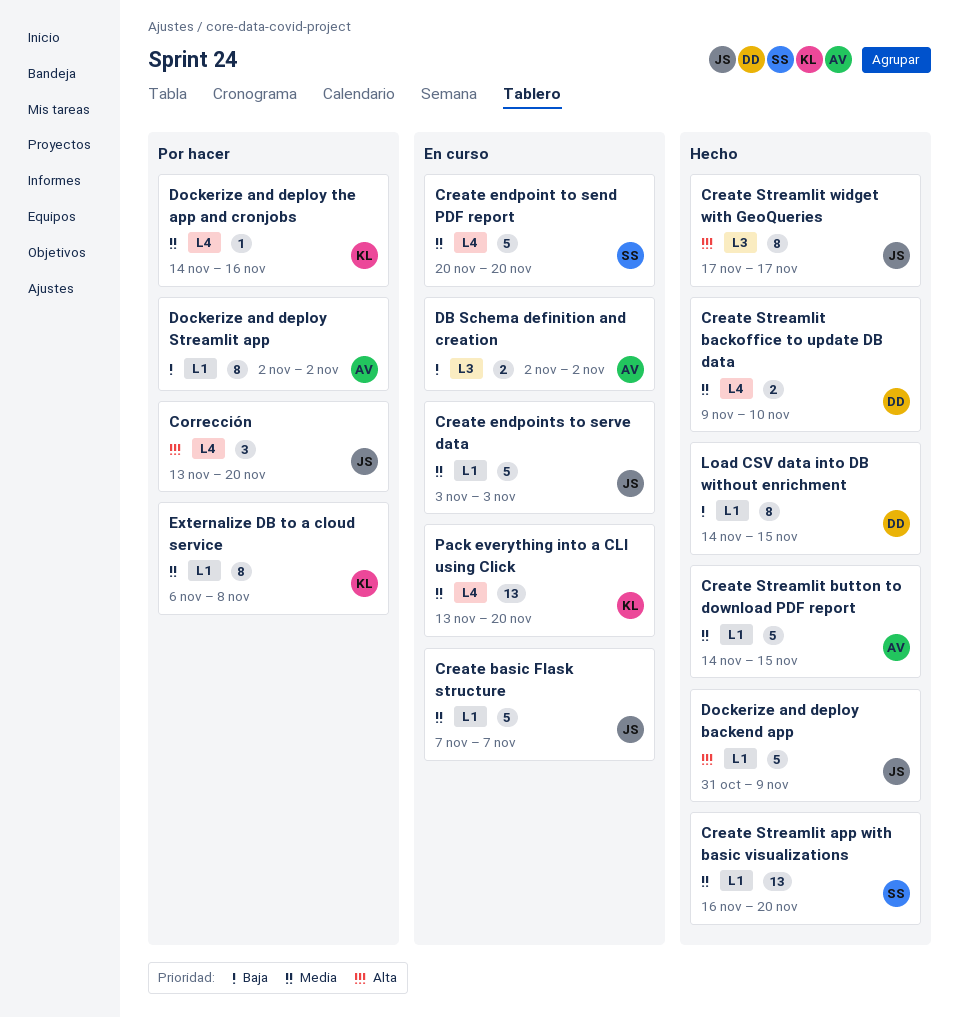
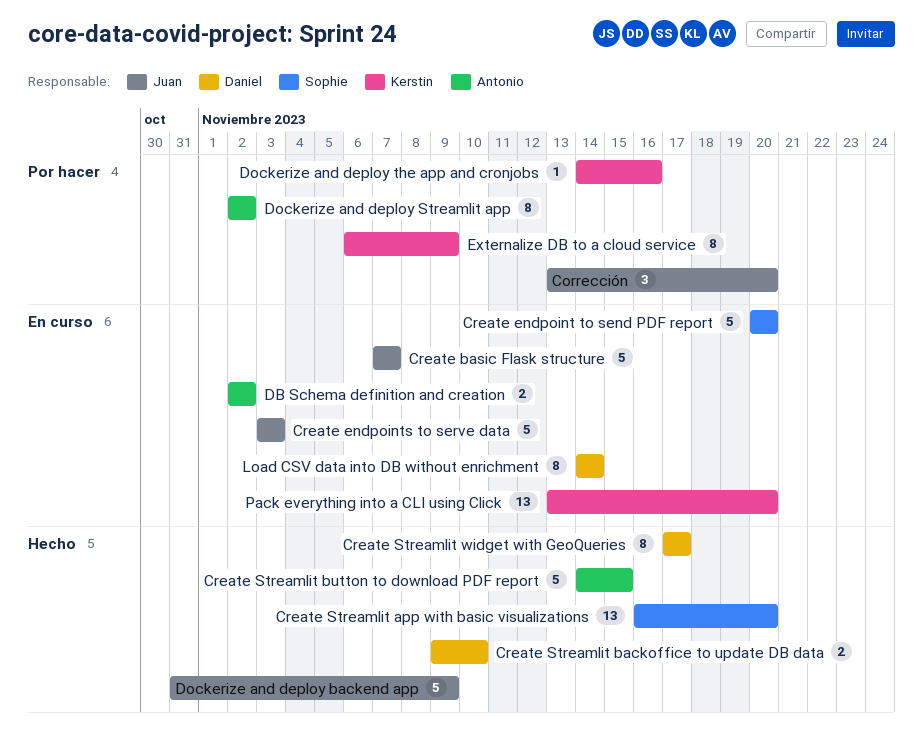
Create Streamlit widget with GeoQueries, owner: Juan -> Daniel
Externalize DB to a cloud service, due: Nov 8 -> Nov 9
Load CSV data into DB without enrichment, status: Hecho -> En curso
Load CSV data into DB without enrichment, due: Nov 15 -> Nov 14

